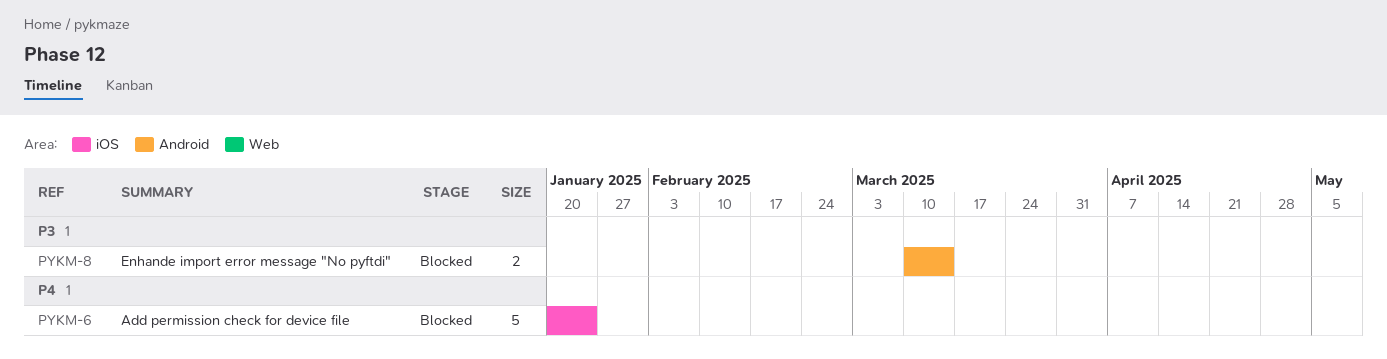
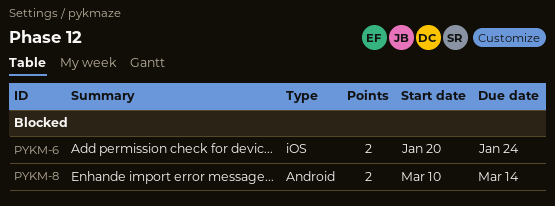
PYKM-6, estimate: 5 -> 2

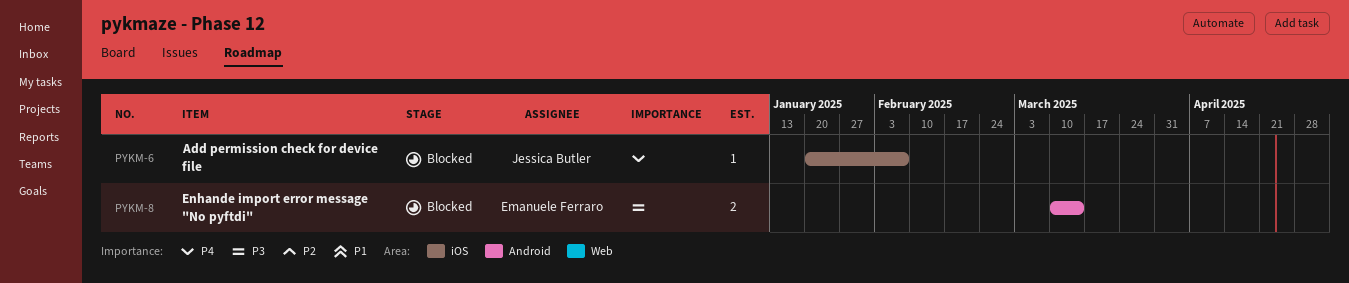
PYKM-6, estimate: 2 -> 1
PYKM-6, due: Jan 24 -> Feb 7

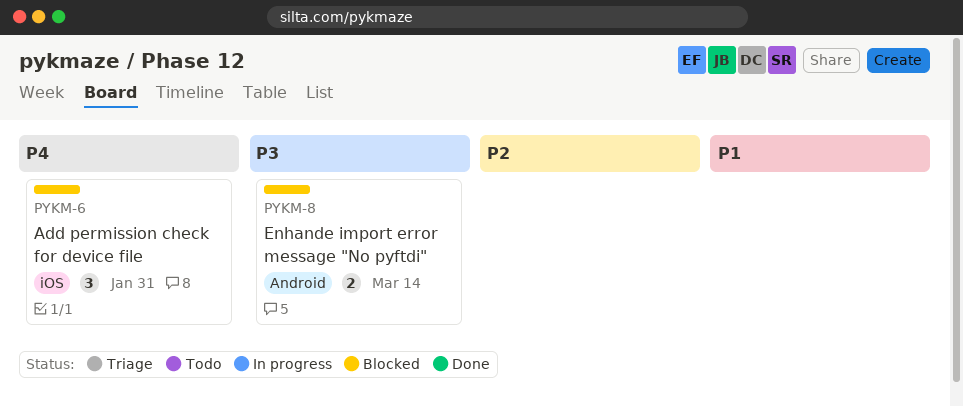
PYKM-6, estimate: 1 -> 3
PYKM-6, due: Feb 7 -> Jan 31

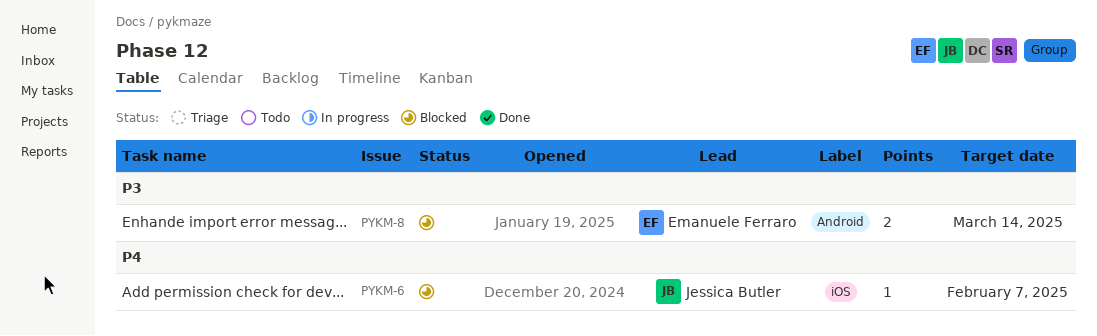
PYKM-6, estimate: 3 -> 1
PYKM-6, due: Jan 31 -> Feb 7

